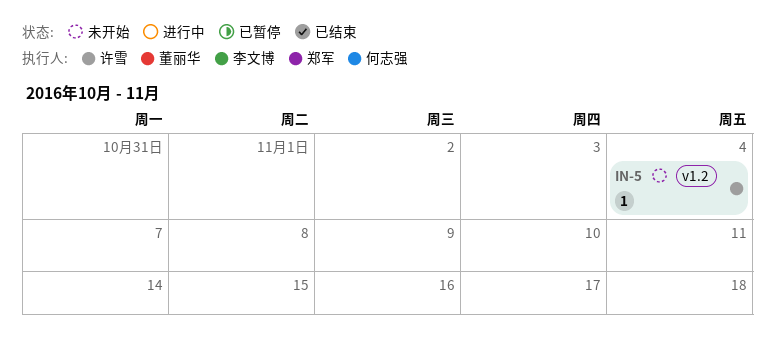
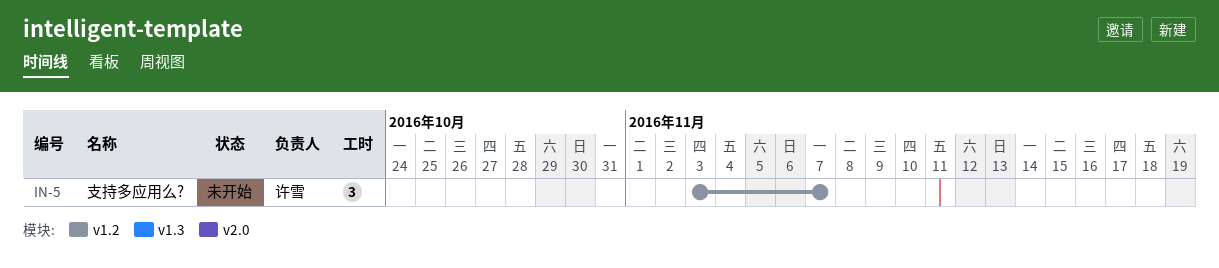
IN-5, estimate: 1 -> 3
IN-5, due: Nov 4 -> Nov 7

